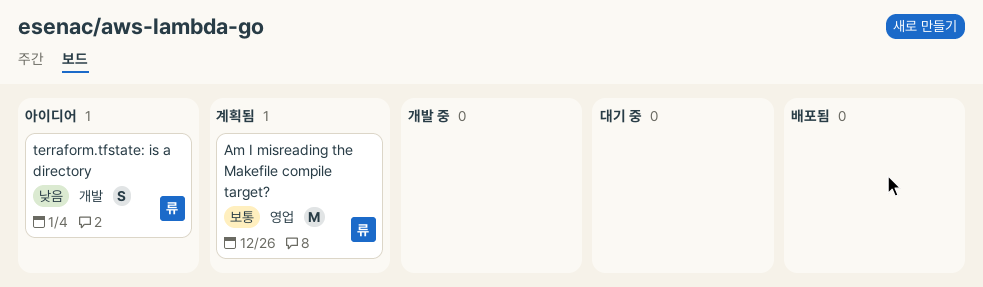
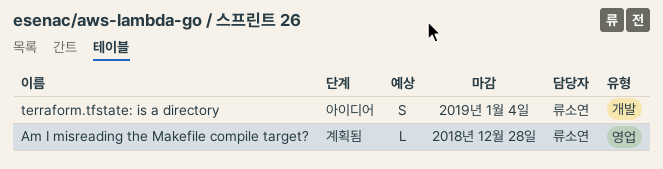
Am I misreading the Makefile compile target?, estimate: M -> L
Am I misreading the Makefile compile target?, due: Dec 26 -> Dec 28

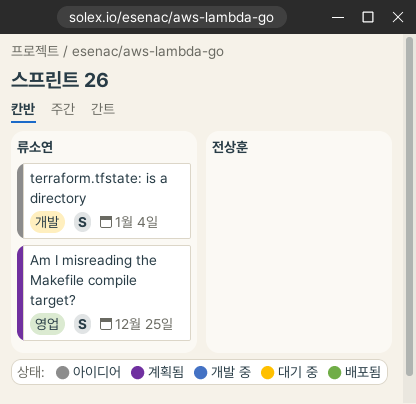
Am I misreading the Makefile compile target?, estimate: L -> S
Am I misreading the Makefile compile target?, due: Dec 28 -> Dec 25

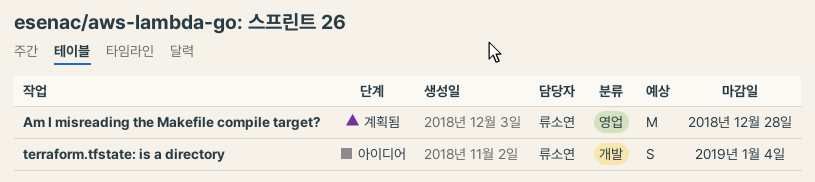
Am I misreading the Makefile compile target?, estimate: S -> M
Am I misreading the Makefile compile target?, due: Dec 25 -> Dec 28

